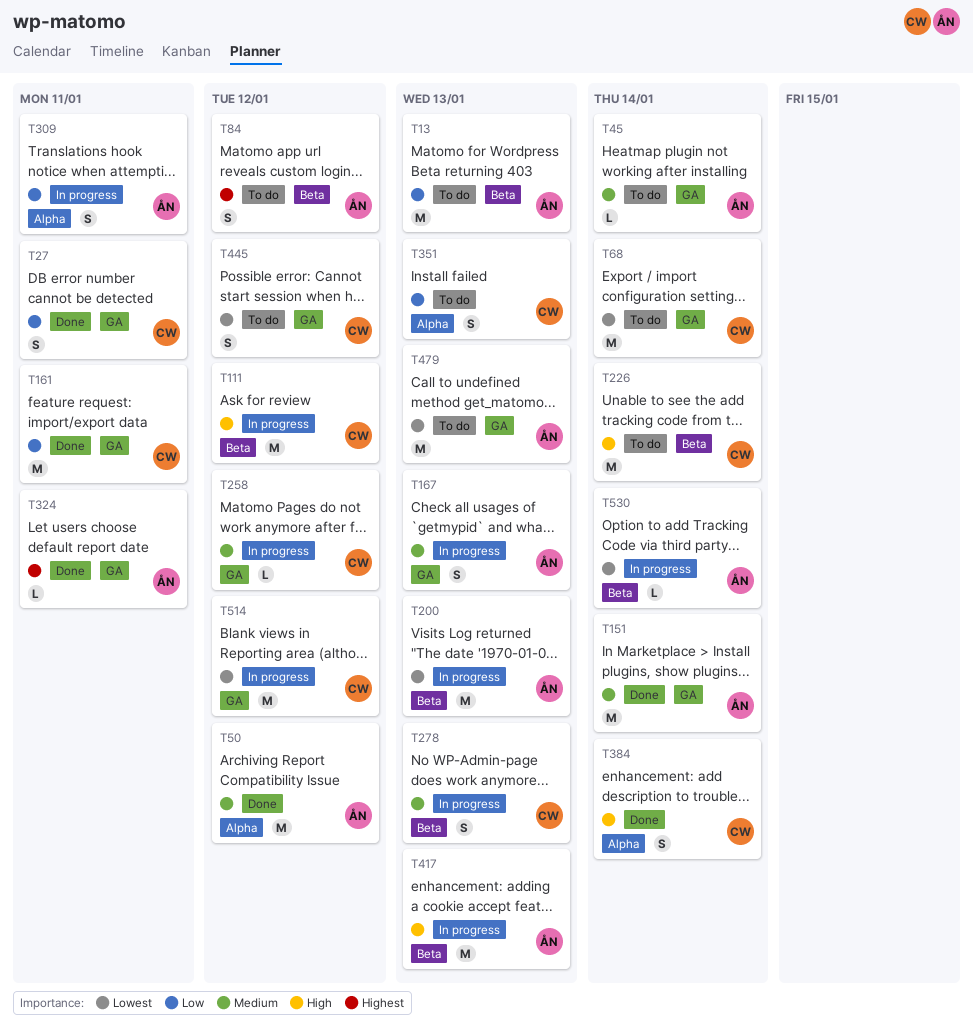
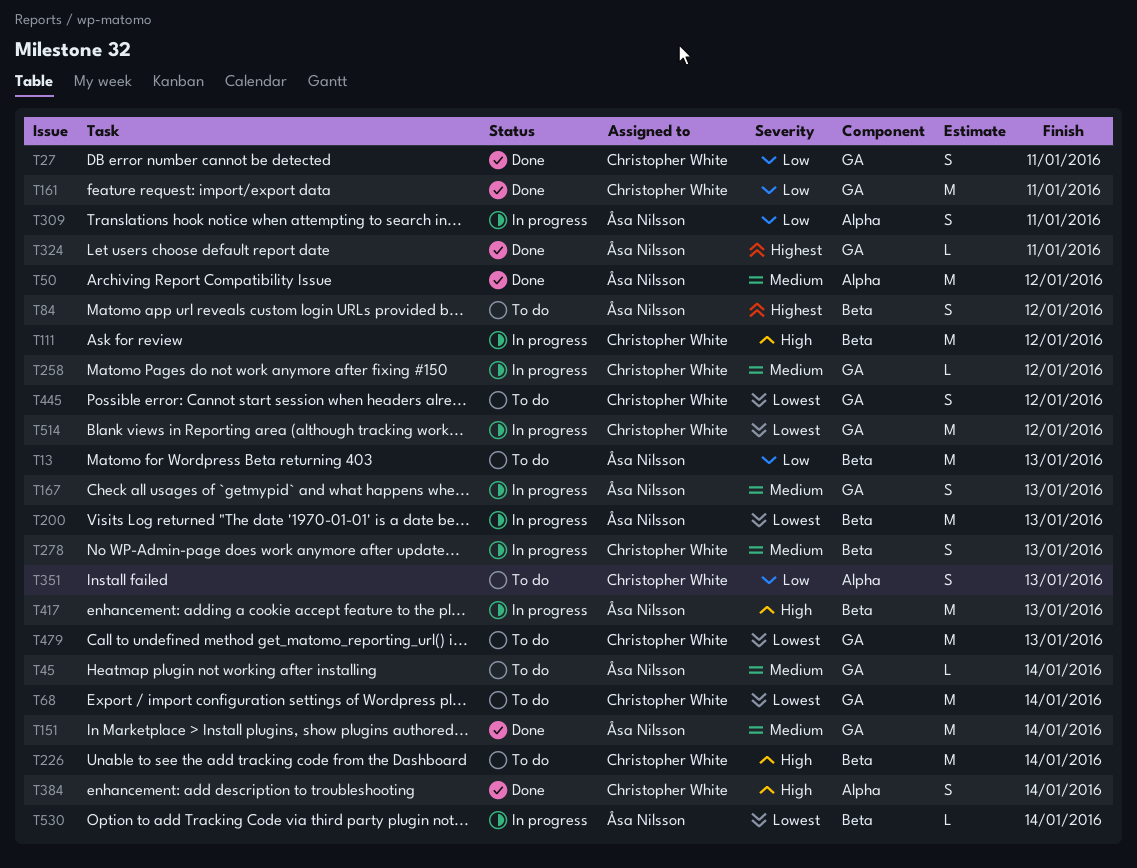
T479, owner: Åsa Nilsson -> Christopher White

